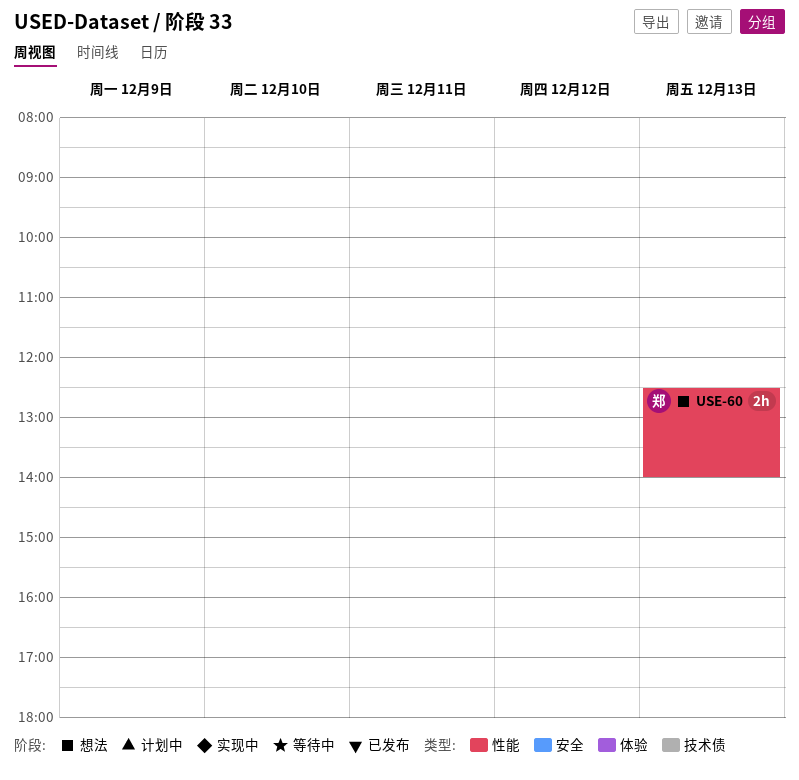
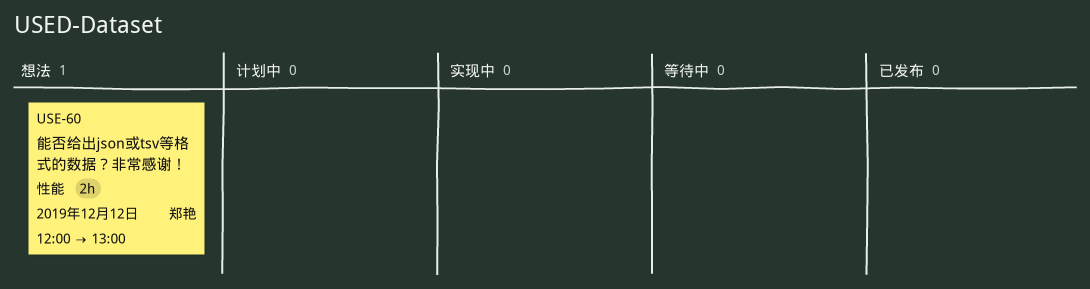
USE-60, day: Dec 13 -> Dec 12
USE-60, begins: 12:30 -> 12:00
USE-60, ends: 14:00 -> 13:00

